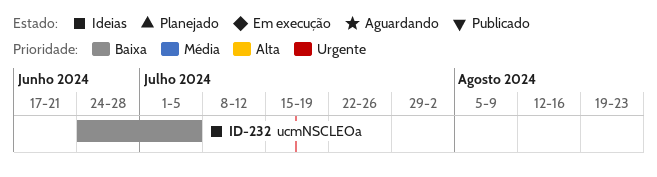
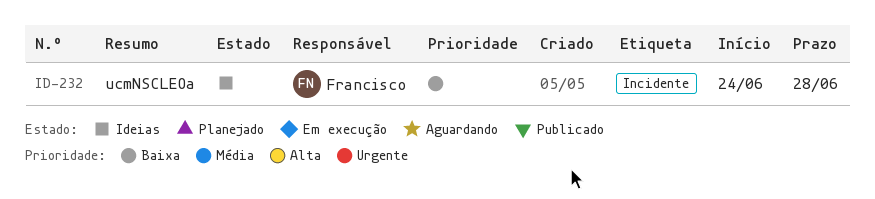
ID-232, due: Jul 5 -> Jun 28

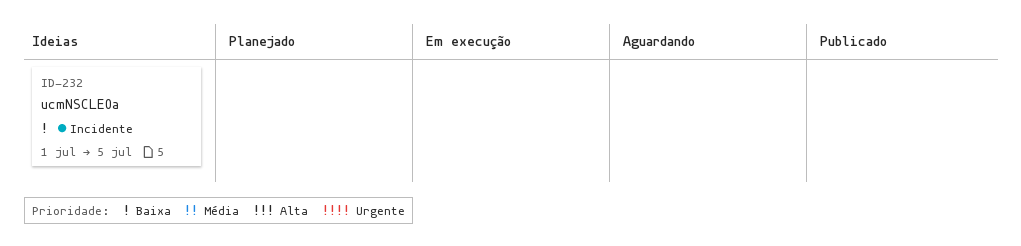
ID-232, start: Jun 24 -> Jul 1
ID-232, due: Jun 28 -> Jul 5

